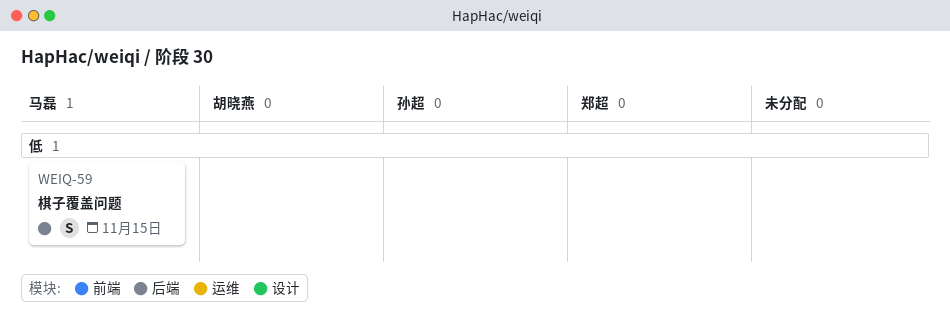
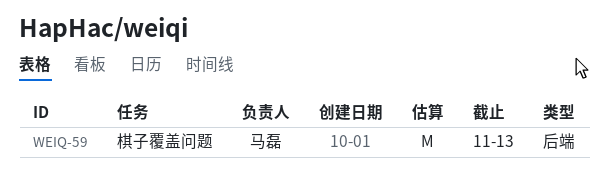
WEIQ-59, estimate: S -> M
WEIQ-59, due: Nov 15 -> Nov 13

